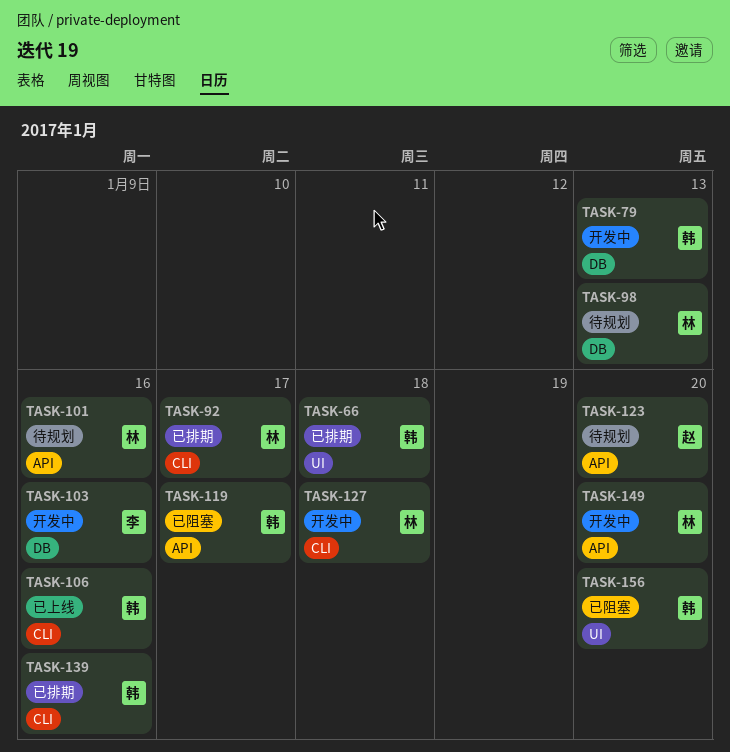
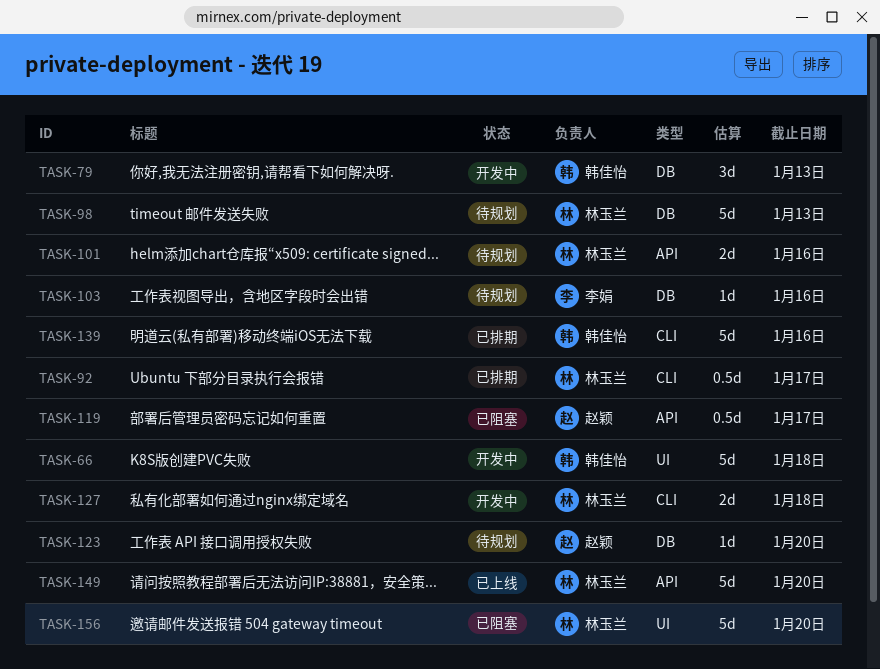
TASK-66, status: 已排期 -> 开发中
TASK-103, status: 开发中 -> 待规划
TASK-106: present -> none
TASK-119, owner: 韩佳怡 -> 赵颖
TASK-123, label: API -> DB
TASK-149, status: 开发中 -> 已上线
TASK-156, owner: 韩佳怡 -> 林玉兰

